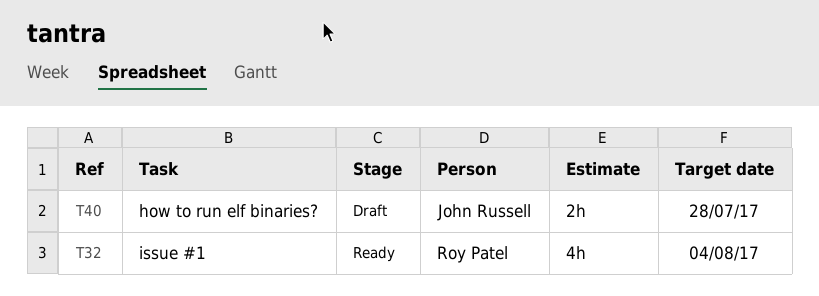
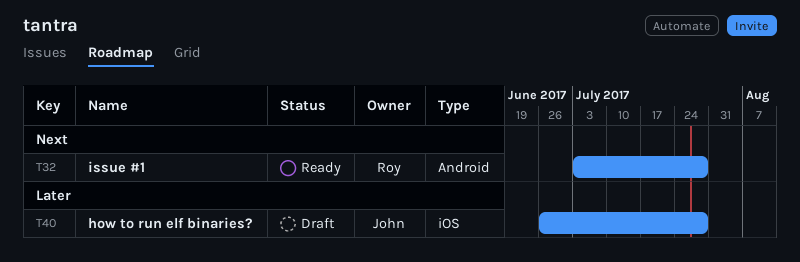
T32, due: Aug 4 -> Jul 28

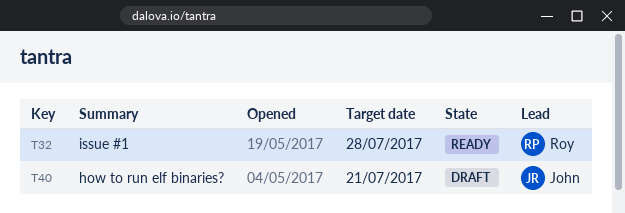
T40, due: Jul 28 -> Jul 21

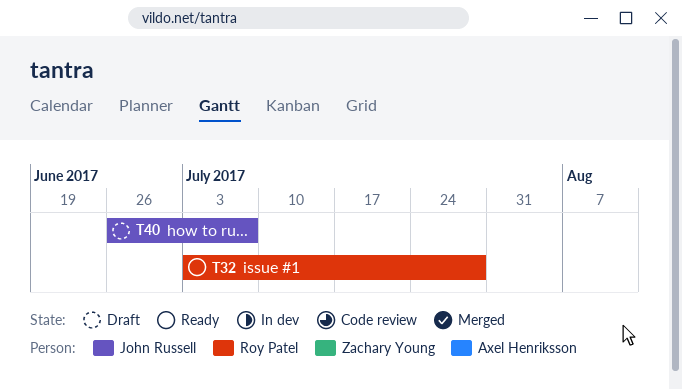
T40, due: Jul 21 -> Jul 7

